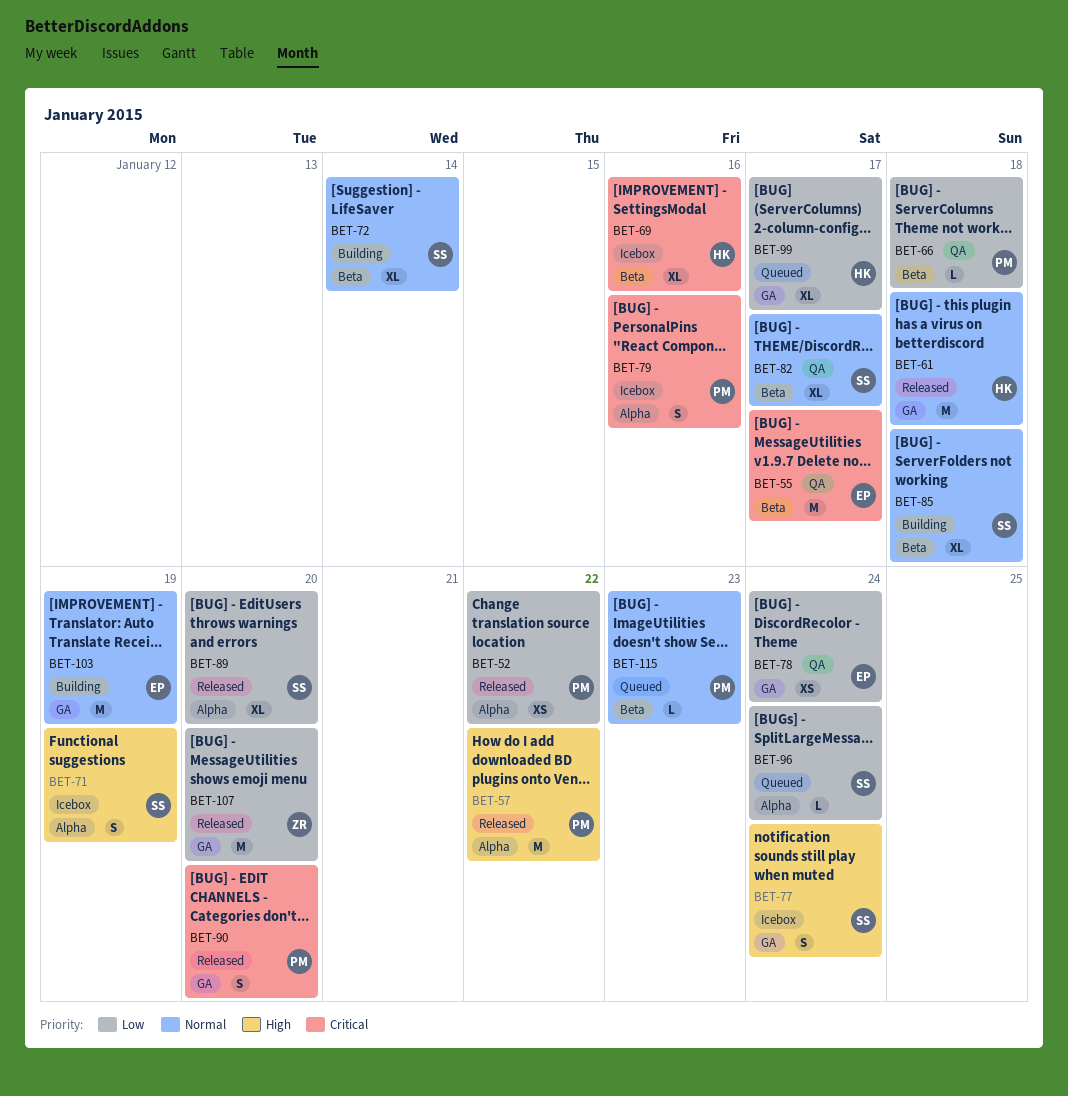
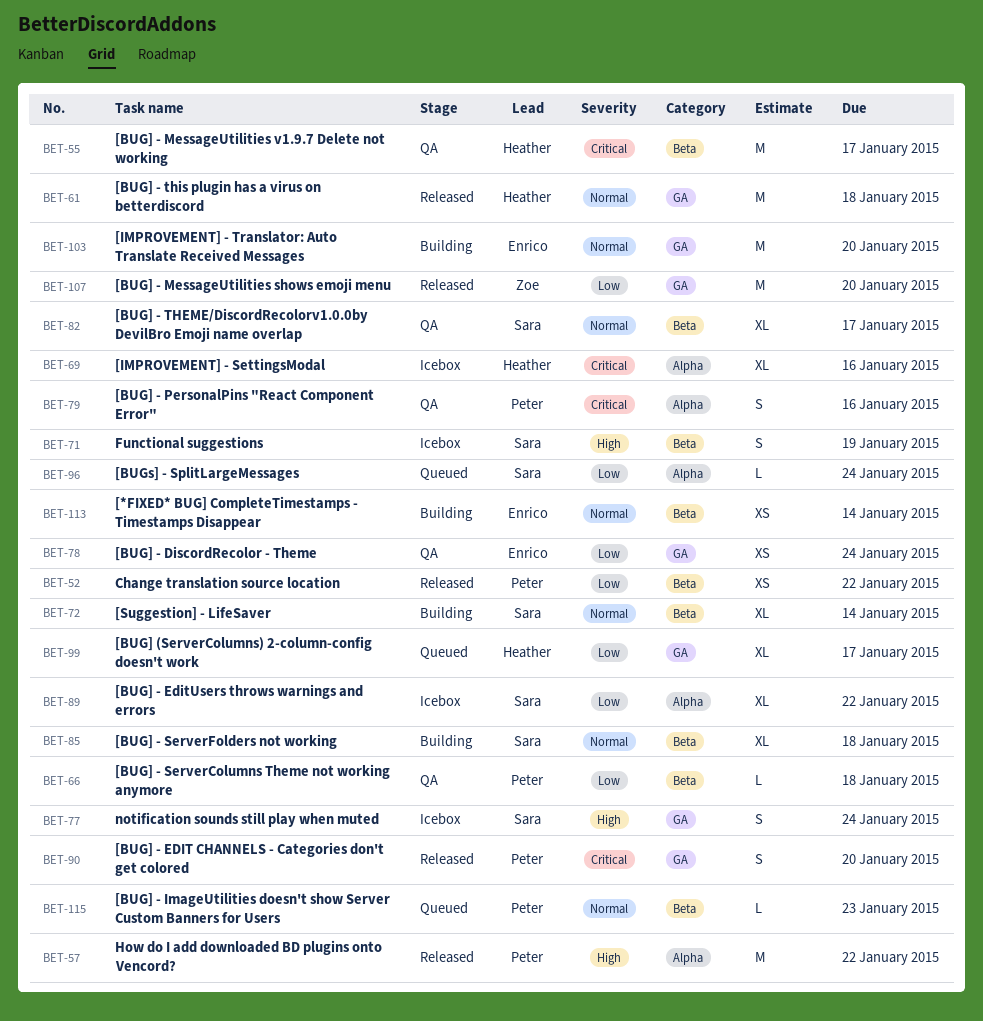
BET-52, label: Alpha -> Beta
BET-55, owner: Enrico -> Heather
BET-69, label: Beta -> Alpha
BET-71, label: Alpha -> Beta
BET-79, status: Icebox -> QA
BET-89, status: Released -> Icebox
BET-89, due: Jan 20 -> Jan 22
BET-103, due: Jan 19 -> Jan 20
BET-113: none -> present

